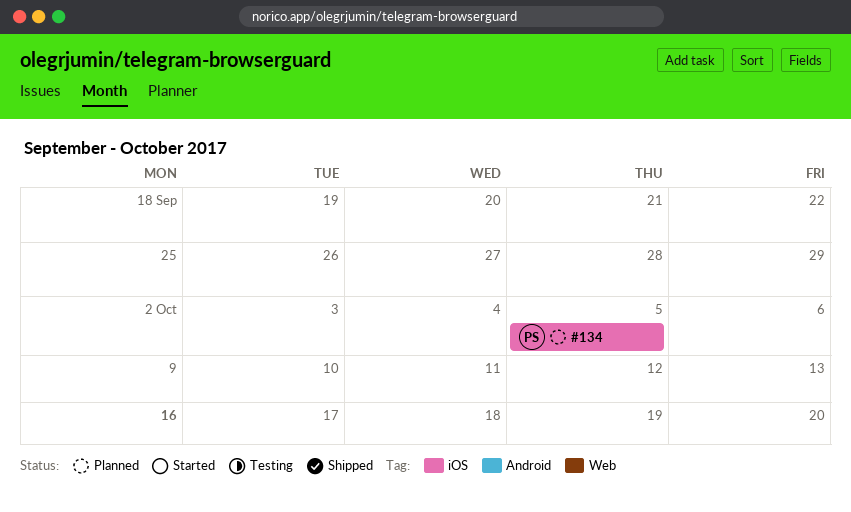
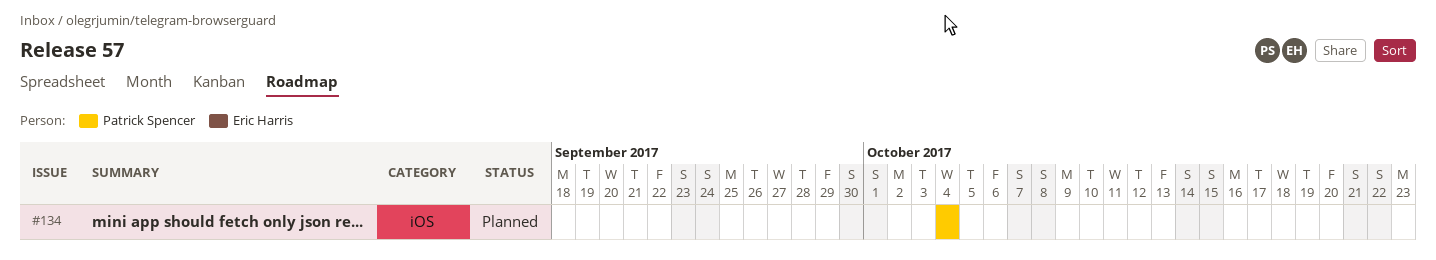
#134, start: Oct 5 -> Oct 4
#134, due: Oct 5 -> Oct 4

